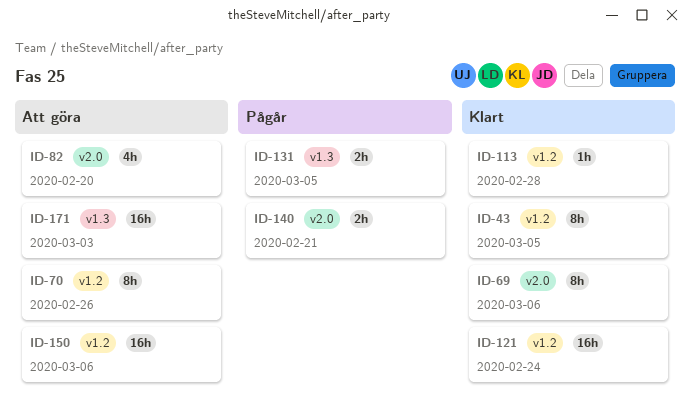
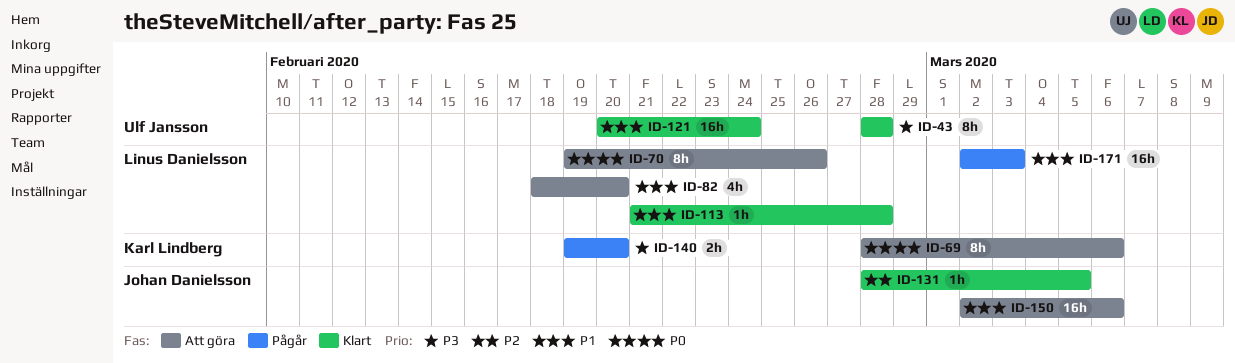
ID-43, due: Mar 5 -> Feb 28
ID-69, status: Klart -> Att göra
ID-131, status: Pågår -> Klart
ID-131, estimate: 2h -> 1h
ID-140, due: Feb 21 -> Feb 20
ID-171, status: Att göra -> Pågår

